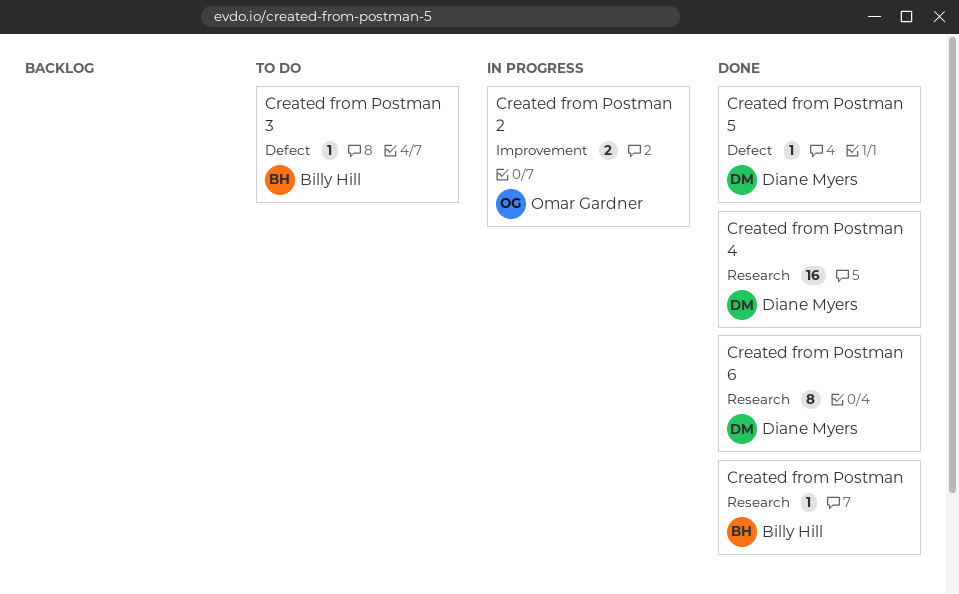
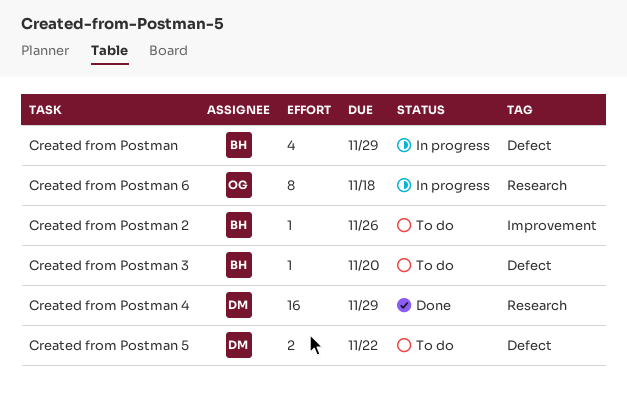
Created from Postman, status: Done -> In progress
Created from Postman, label: Research -> Defect
Created from Postman, estimate: 1 -> 4
Created from Postman 2, status: In progress -> To do
Created from Postman 2, owner: Omar Gardner -> Billy Hill
Created from Postman 2, estimate: 2 -> 1
Created from Postman 5, status: Done -> To do
Created from Postman 5, estimate: 1 -> 2
Created from Postman 6, status: Done -> In progress
Created from Postman 6, owner: Diane Myers -> Omar Gardner

